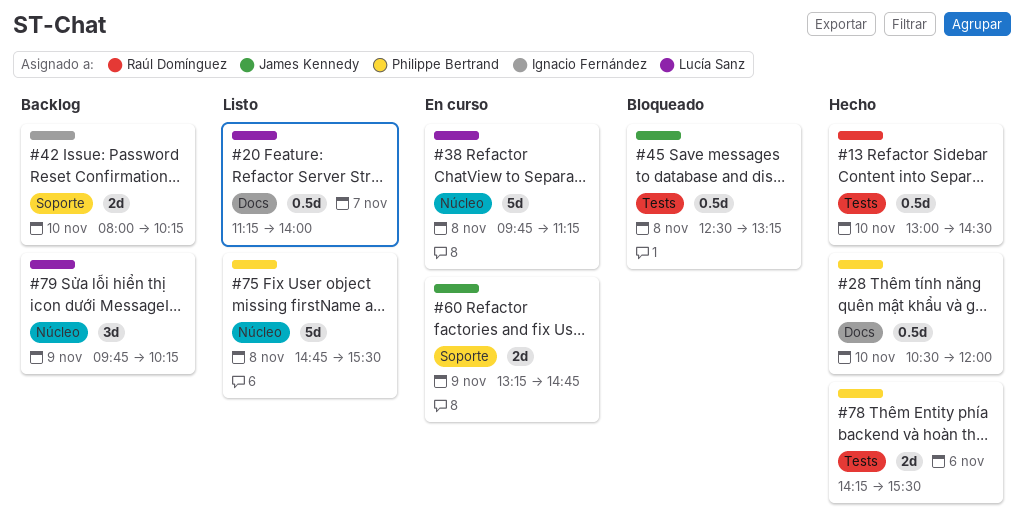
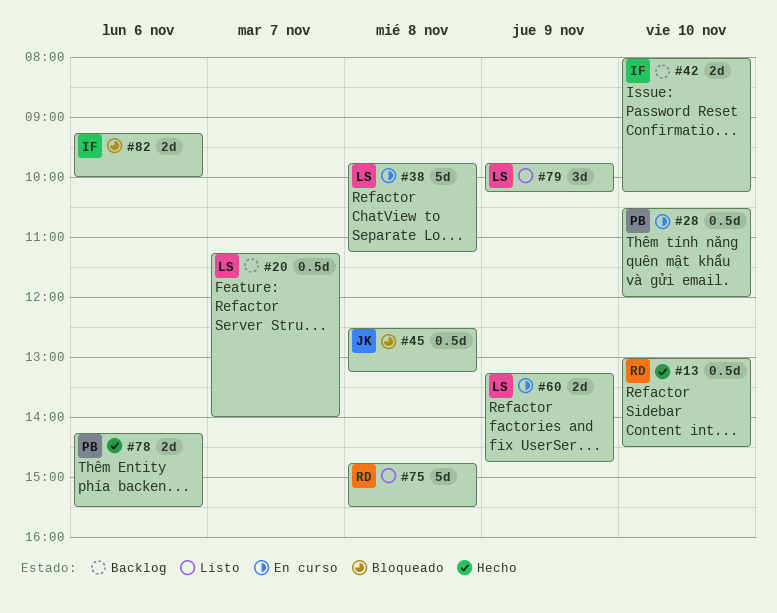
#20, status: Listo -> Backlog
#28, status: Hecho -> En curso
#60, owner: James Kennedy -> Lucía Sanz
#75, owner: Philippe Bertrand -> Raúl Domínguez
#79, status: Backlog -> Listo
#82: none -> present

